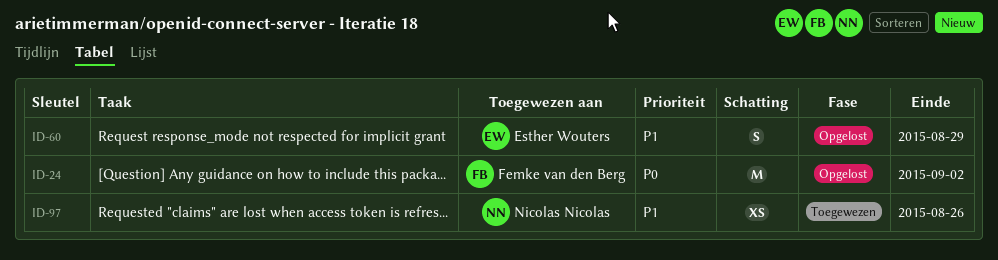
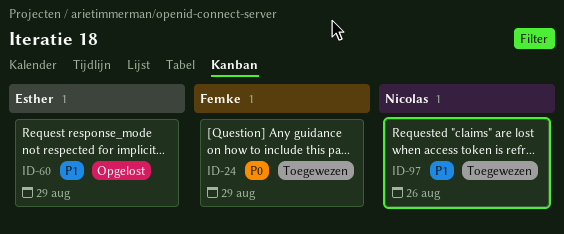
ID-24, status: Opgelost -> Toegewezen
ID-24, due: Sep 2 -> Aug 29

